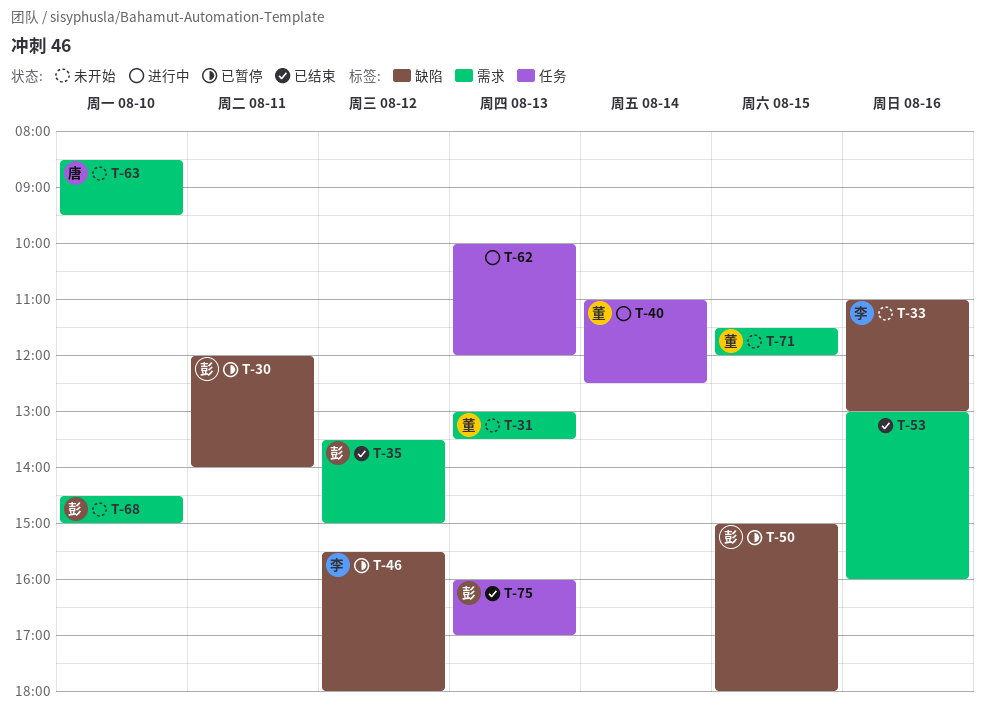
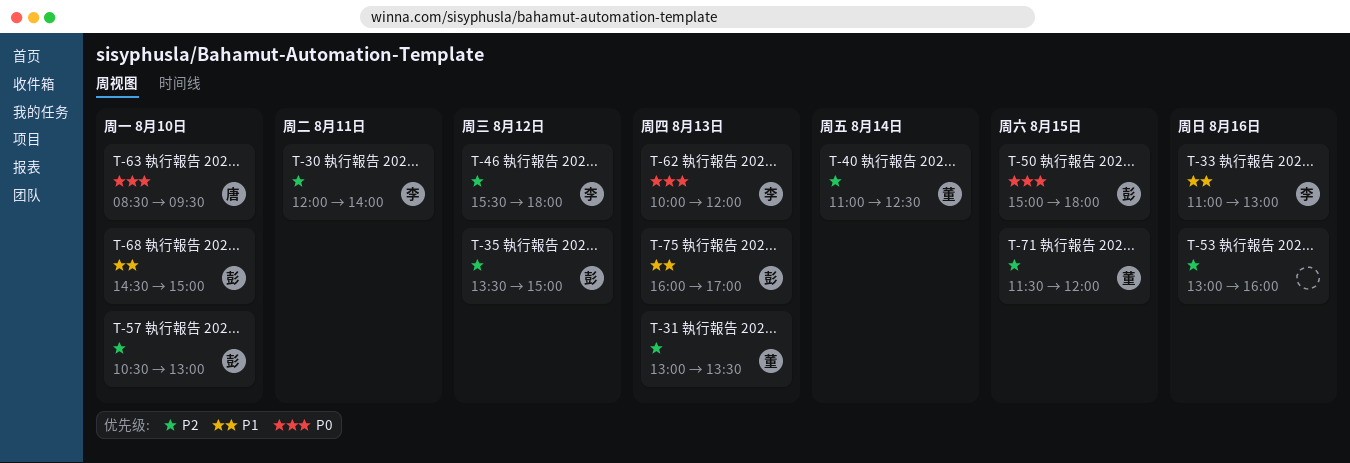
T-30, owner: 彭 -> 李
T-57: none -> present
T-62, owner: none -> 李

